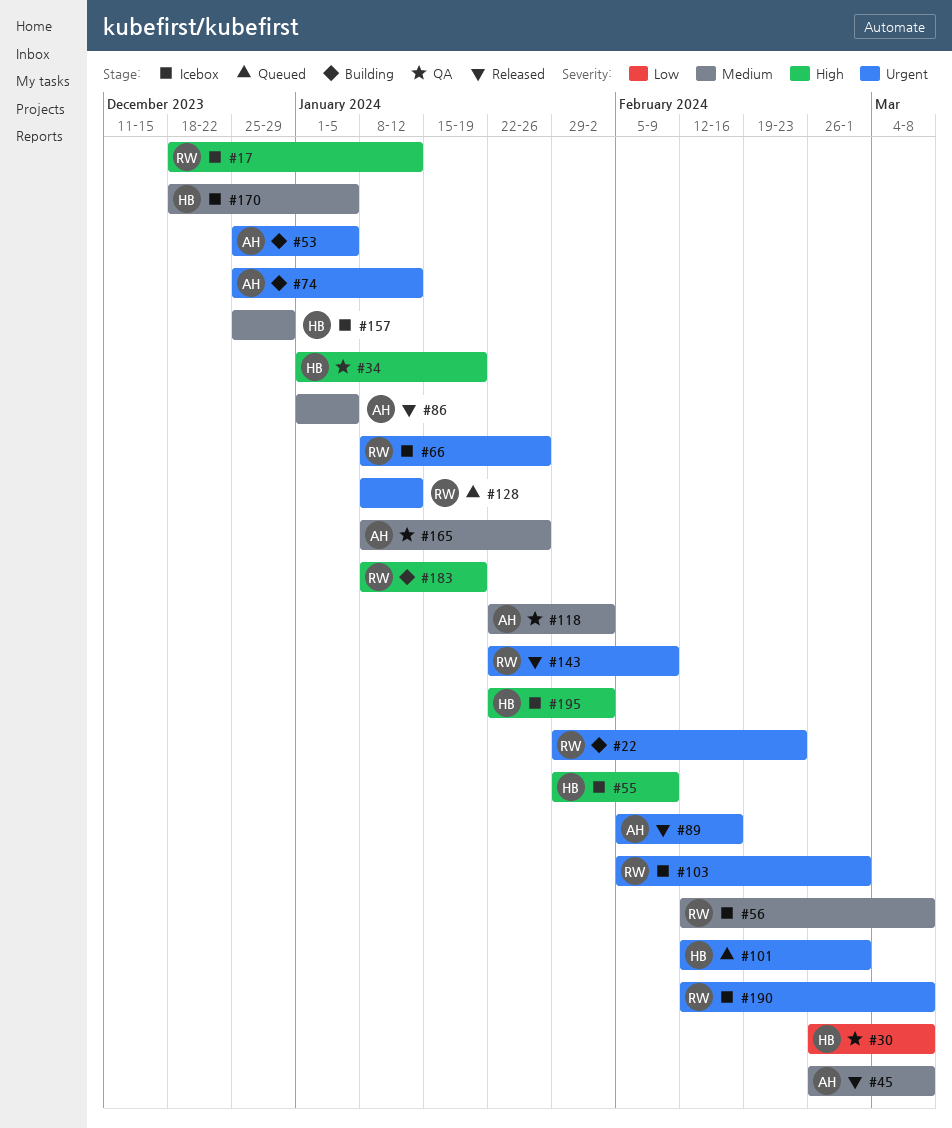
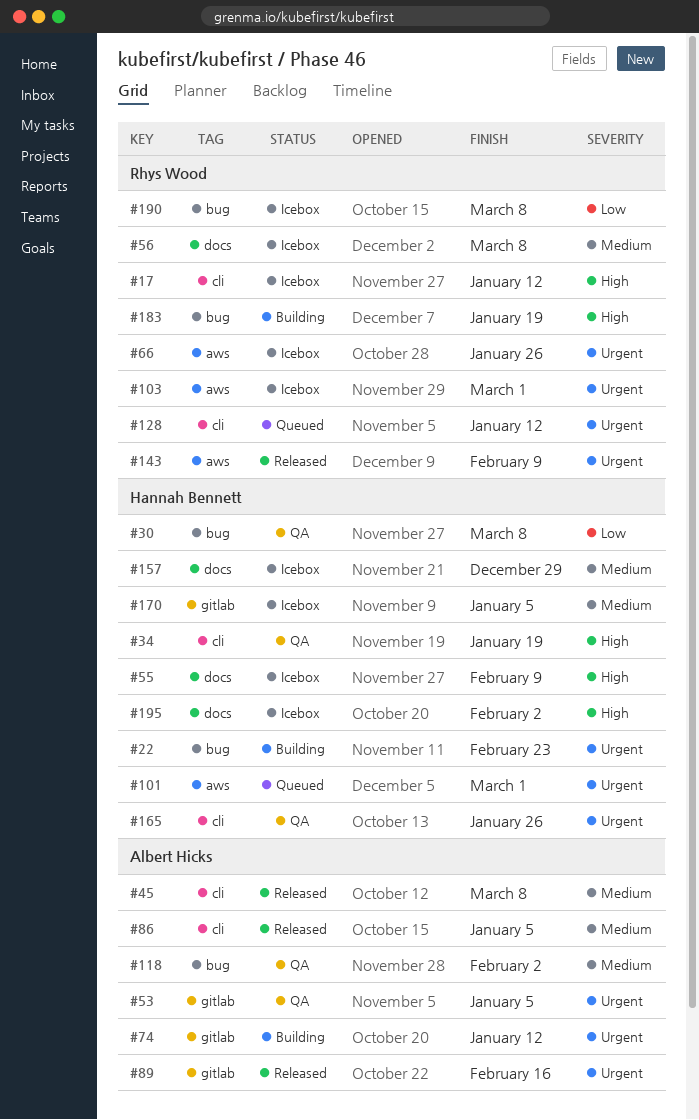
#22, owner: Rhys Wood -> Hannah Bennett
#53, status: Building -> QA
#165, owner: Albert Hicks -> Hannah Bennett
#165, priority: Medium -> Urgent
#190, priority: Urgent -> Low

